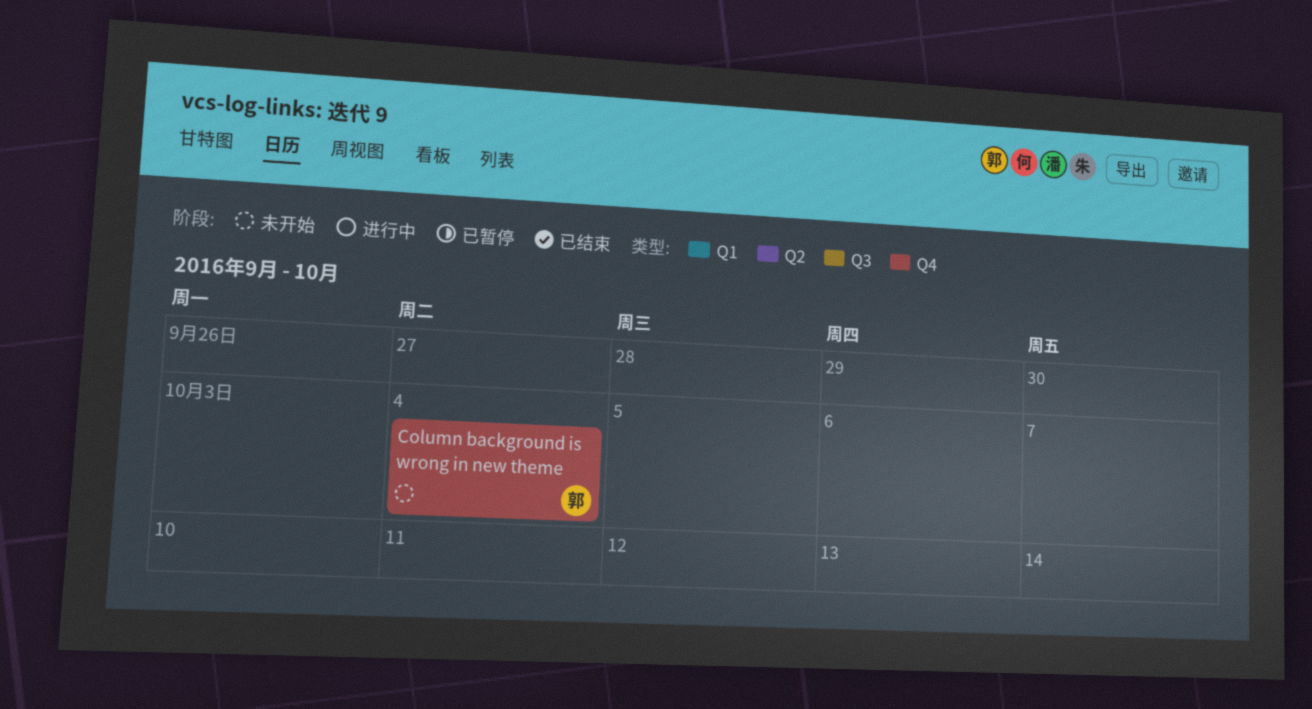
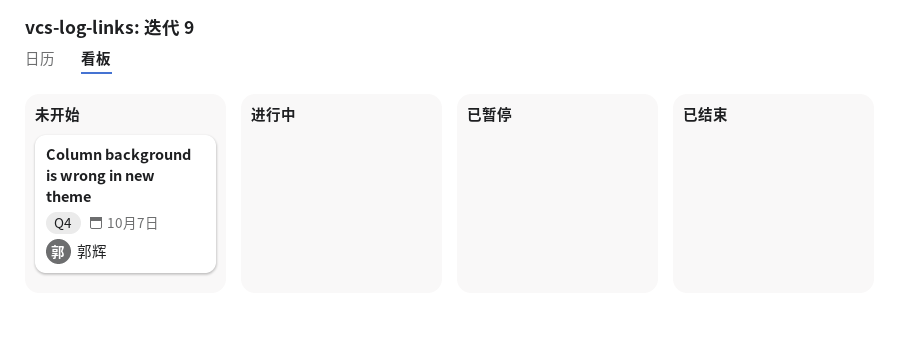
Column background is wrong in new theme, due: Oct 4 -> Oct 7

